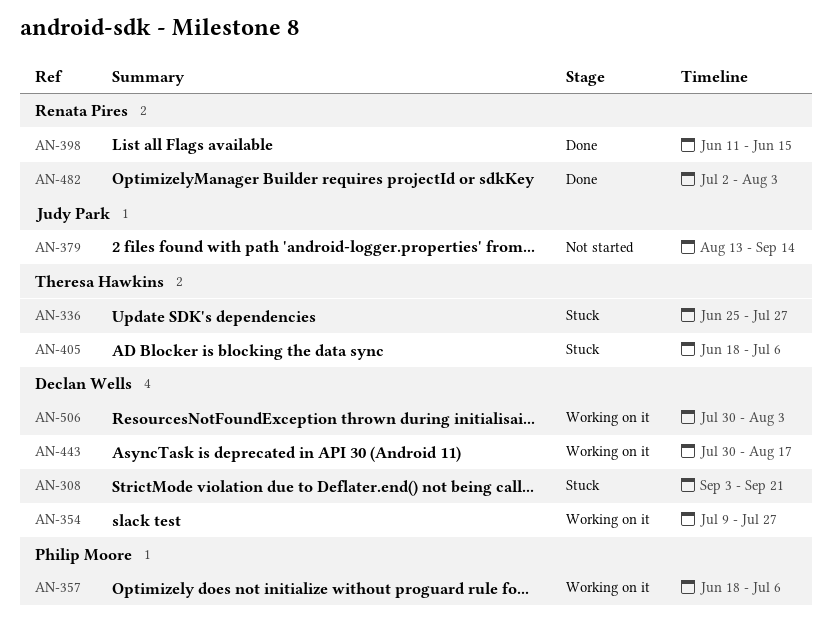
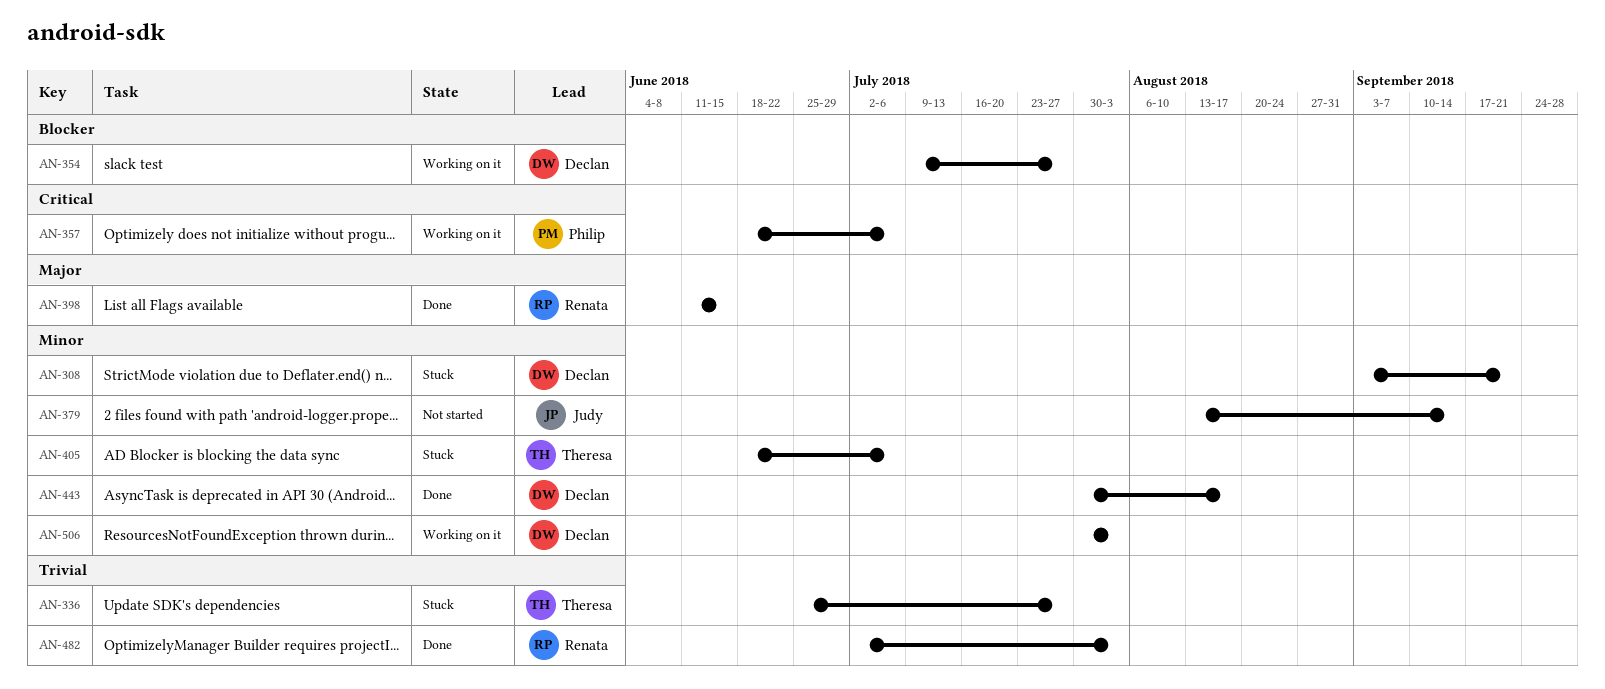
AN-443, status: Working on it -> Done

